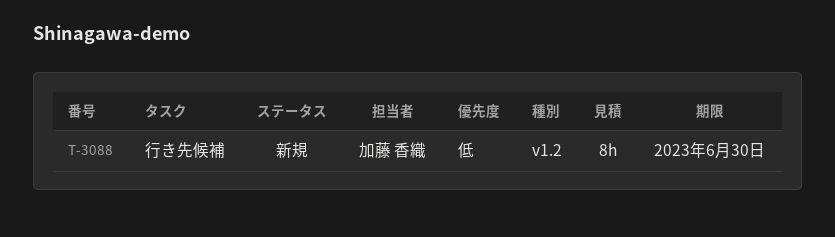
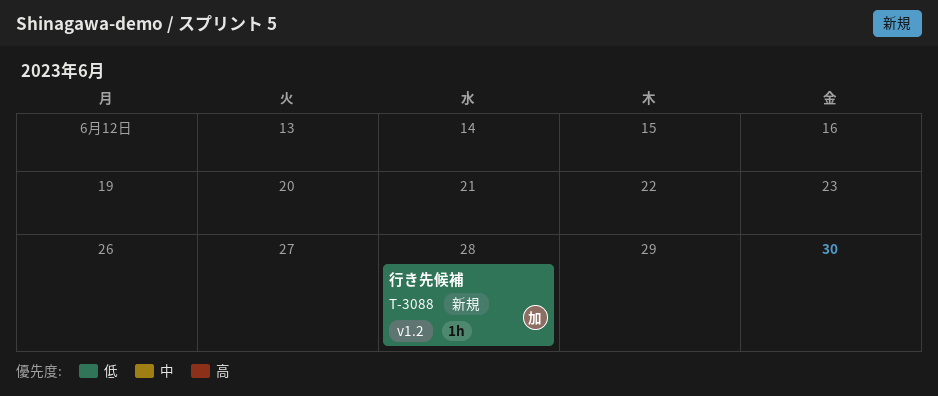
T-3088, estimate: 8h -> 1h
T-3088, due: Jun 30 -> Jun 28

